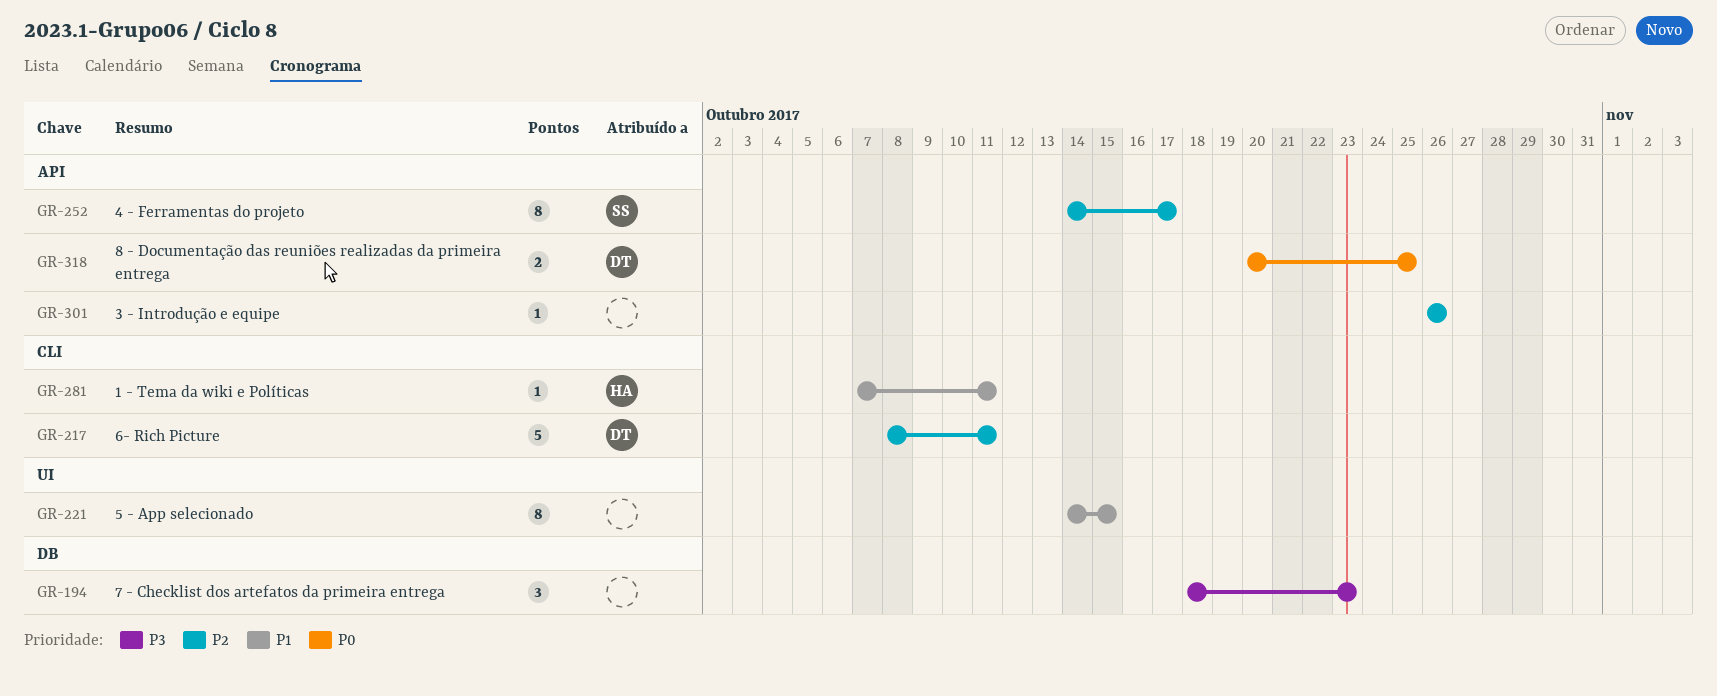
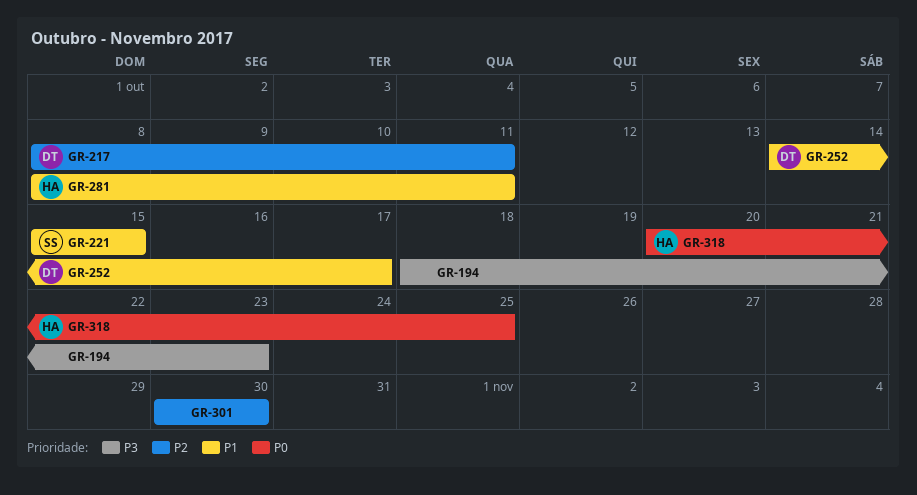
GR-221, owner: none -> SS
GR-221, start: Oct 14 -> Oct 15
GR-252, owner: SS -> DT
GR-252, priority: P2 -> P1
GR-281, start: Oct 7 -> Oct 8
GR-301, start: Oct 26 -> Oct 30
GR-301, due: Oct 26 -> Oct 30
GR-318, owner: DT -> HA

